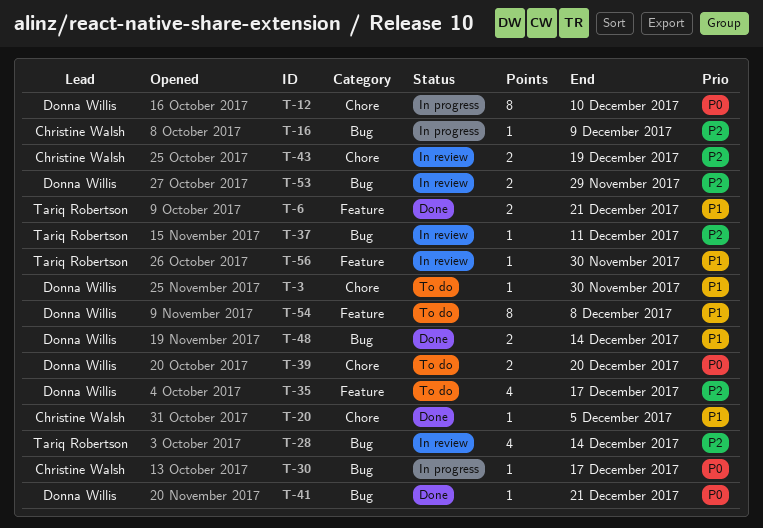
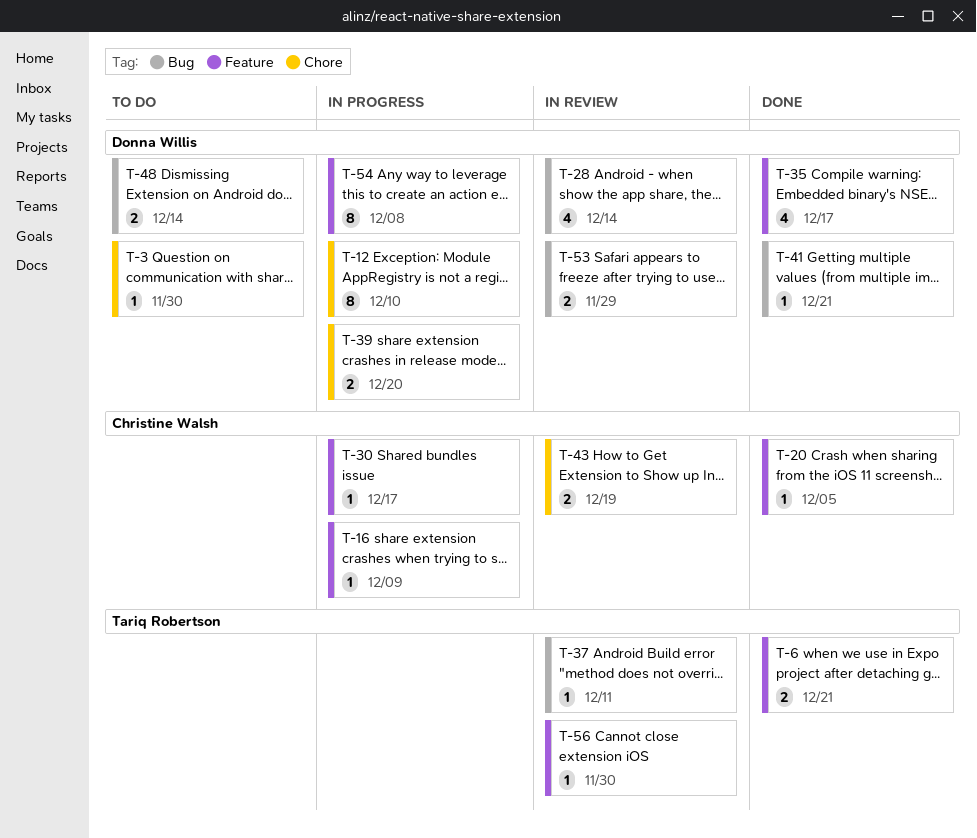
T-16, label: Bug -> Feature
T-20, label: Chore -> Feature
T-28, owner: Tariq Robertson -> Donna Willis
T-30, label: Bug -> Feature
T-35, status: To do -> Done
T-39, status: To do -> In progress
T-48, status: Done -> To do
T-54, status: To do -> In progress

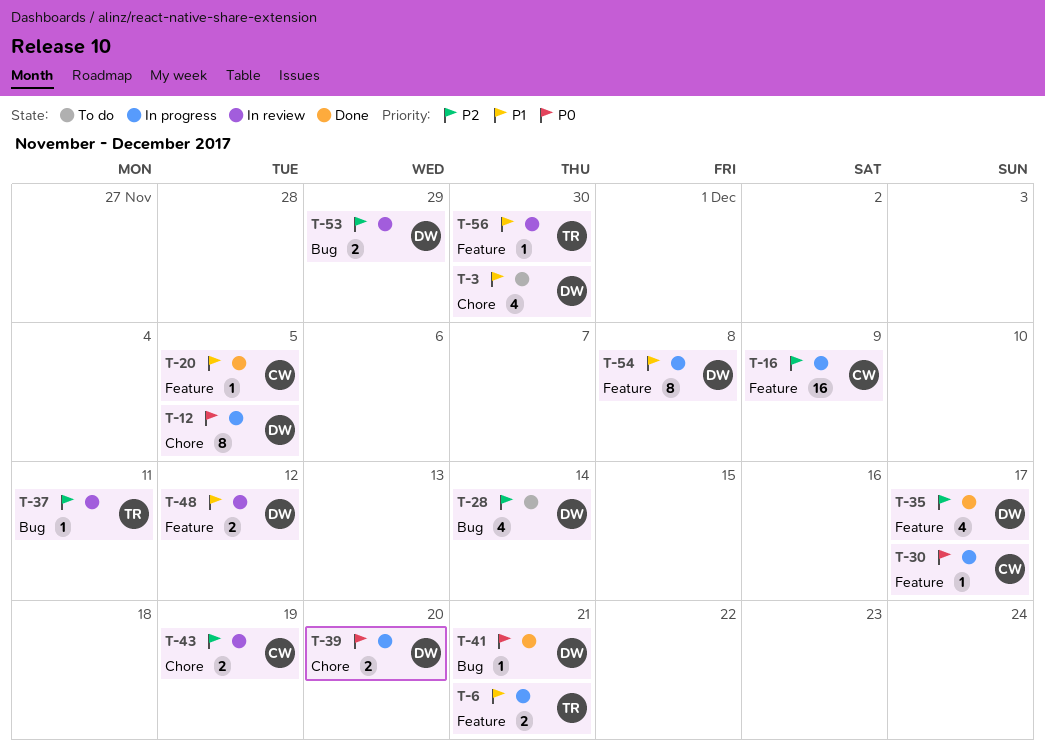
T-3, estimate: 1 -> 4
T-6, status: Done -> In progress
T-12, due: Dec 10 -> Dec 5
T-16, estimate: 1 -> 16
T-28, status: In review -> To do
T-48, status: To do -> In review
T-48, label: Bug -> Feature
T-48, due: Dec 14 -> Dec 12

